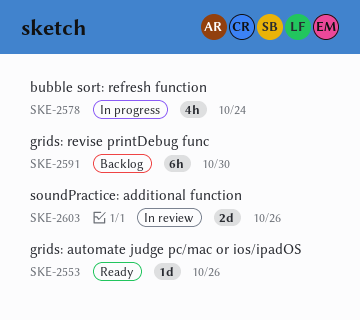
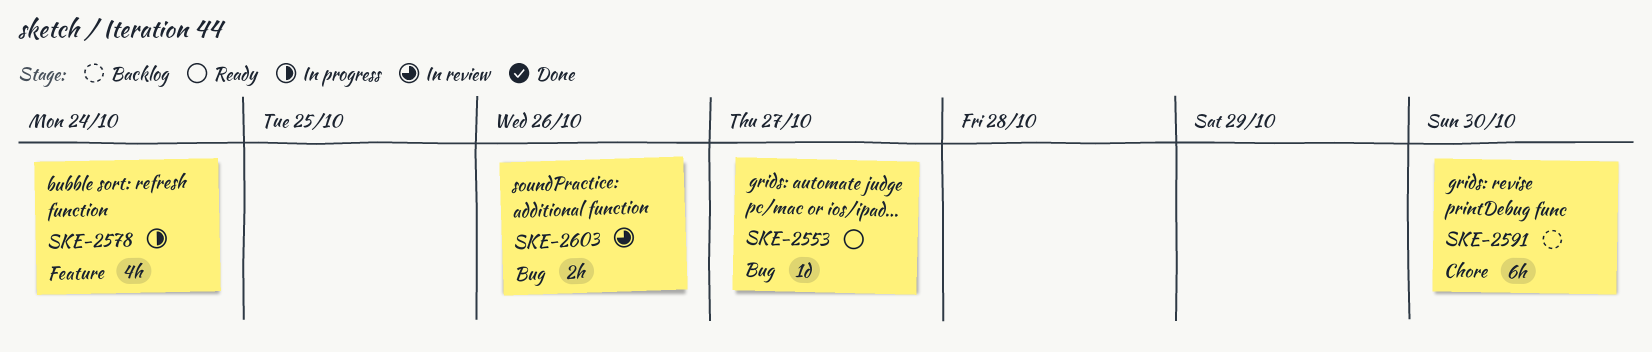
SKE-2553, due: Oct 26 -> Oct 27
SKE-2603, estimate: 2d -> 2h

